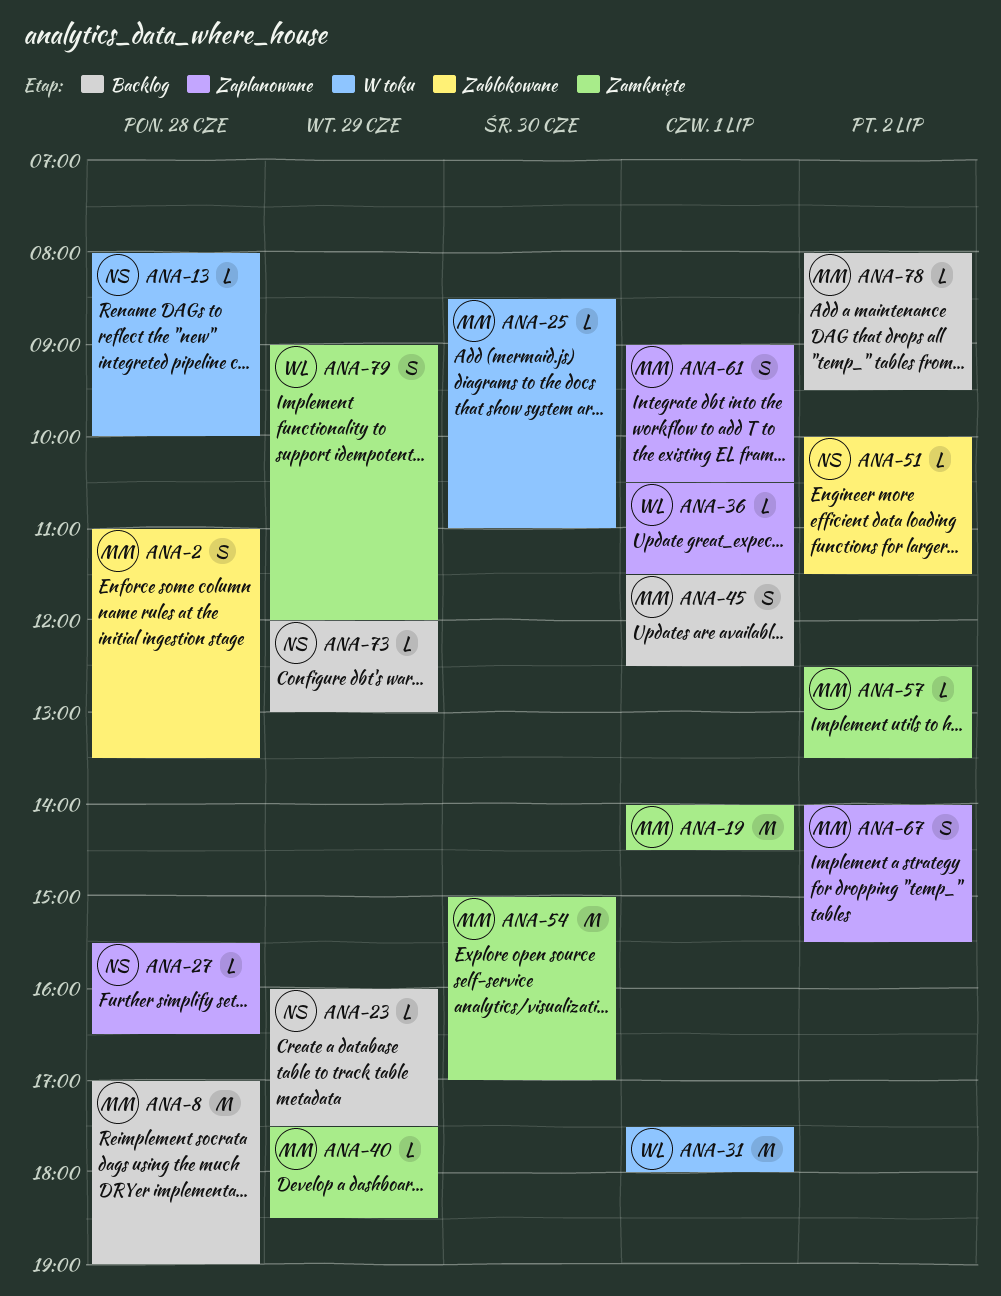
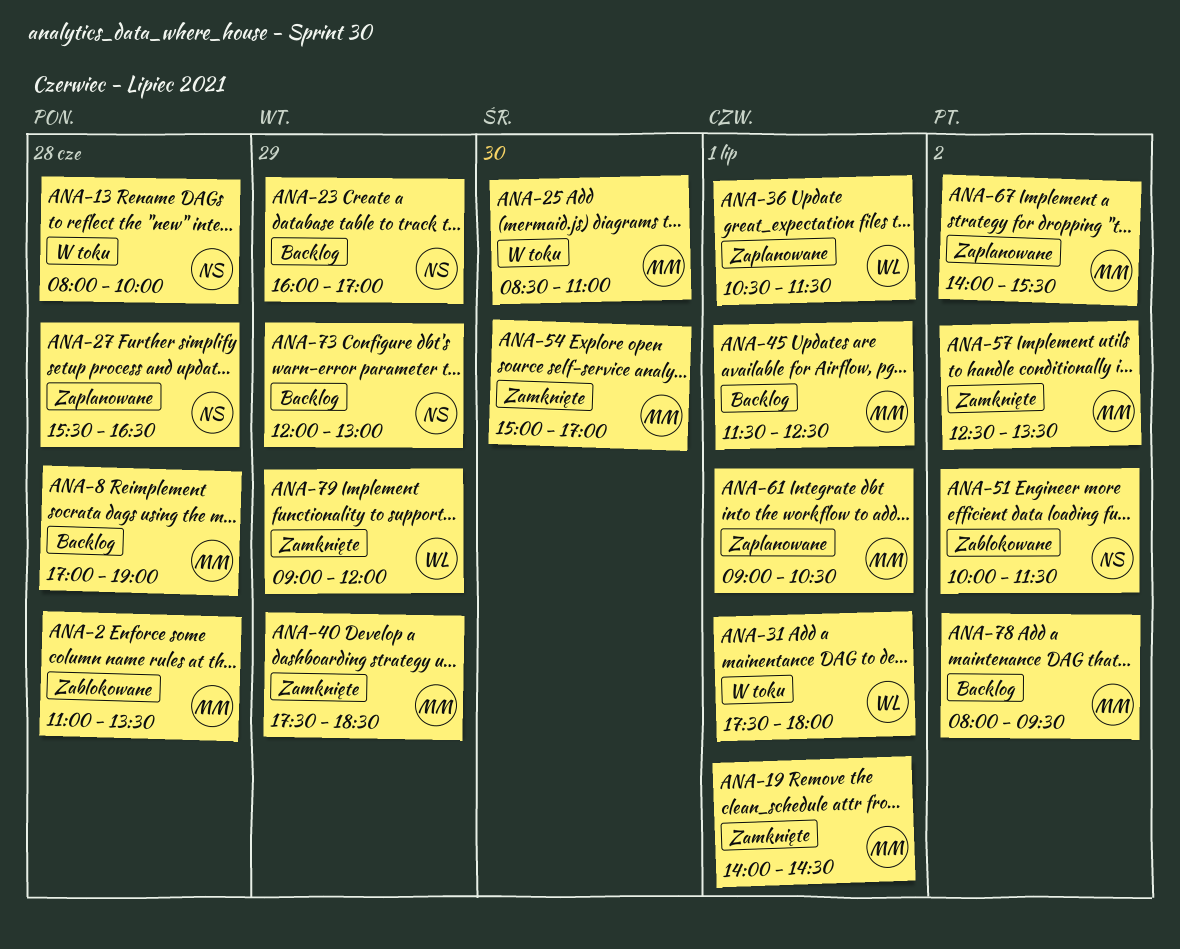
ANA-23, ends: 17:30 -> 17:00

